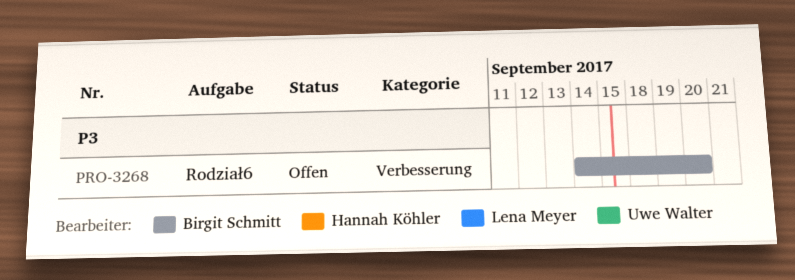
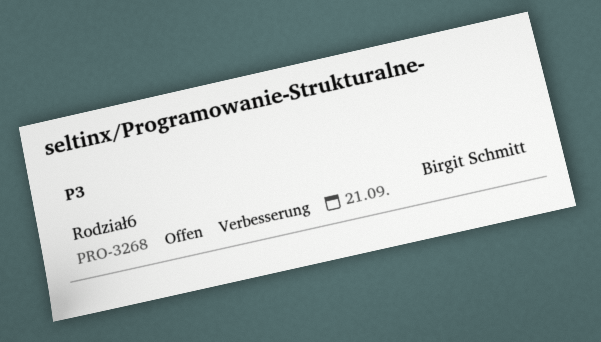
PRO-3268, due: Sep 20 -> Sep 21

